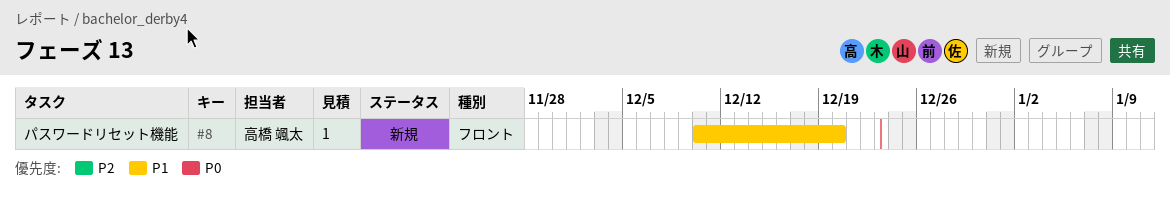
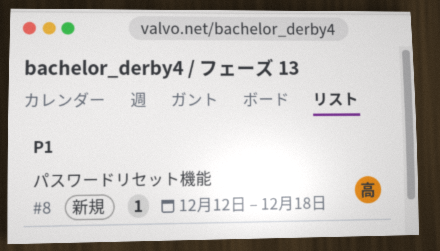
#8, start: Dec 10 -> Dec 12
#8, due: Dec 20 -> Dec 18

